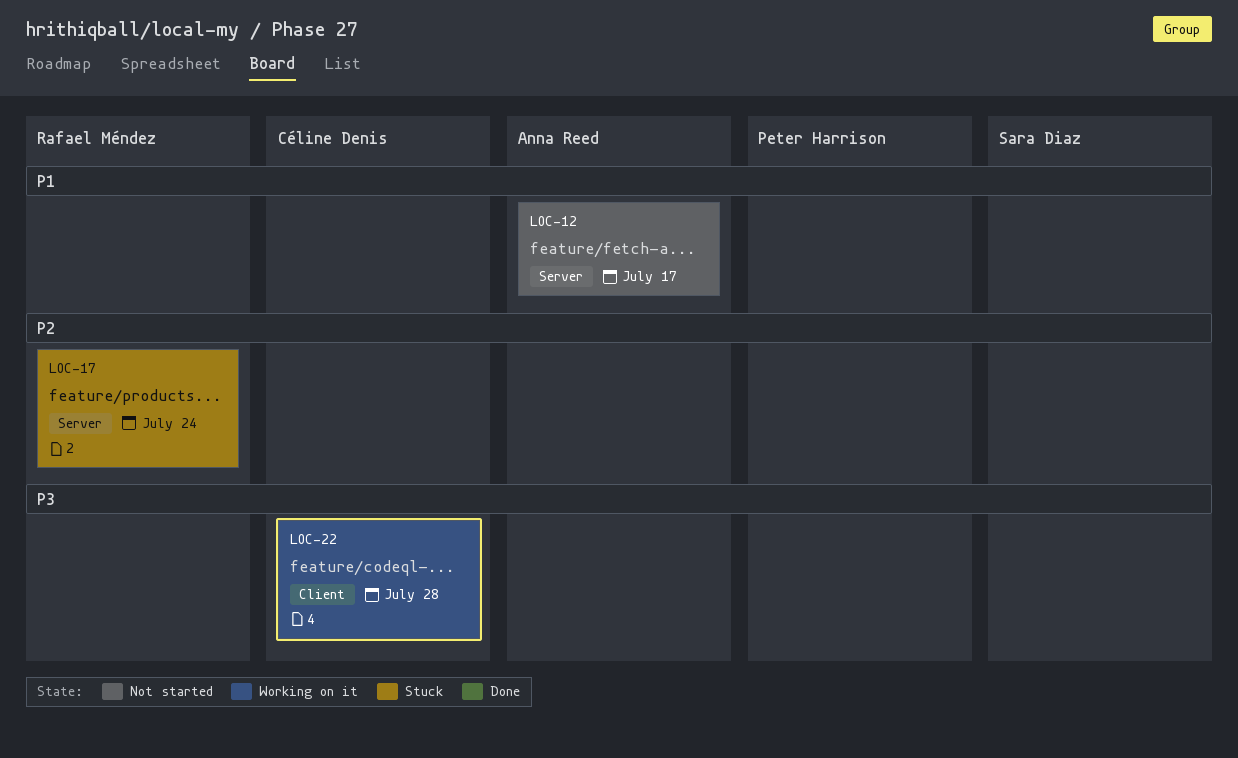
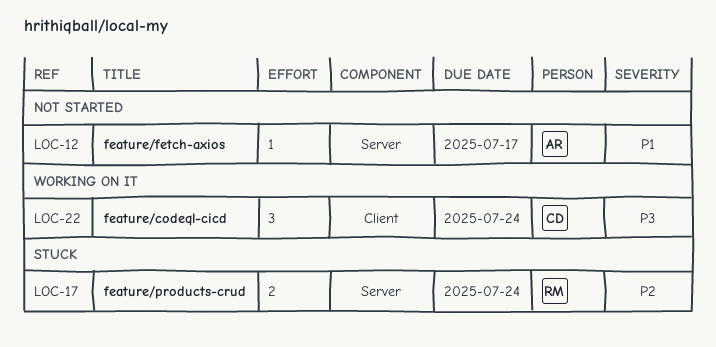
LOC-22, due: Jul 28 -> Jul 24

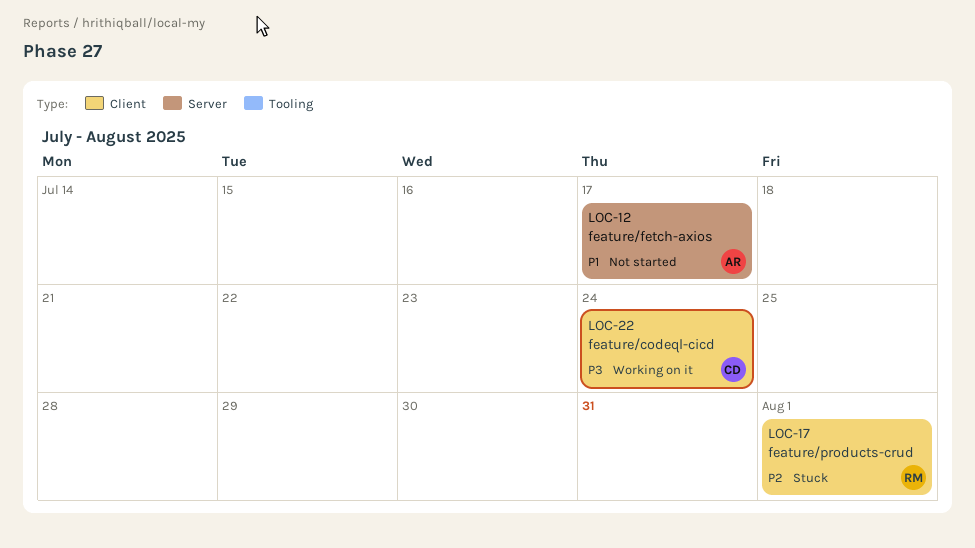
LOC-17, label: Server -> Client
LOC-17, due: Jul 24 -> Aug 1

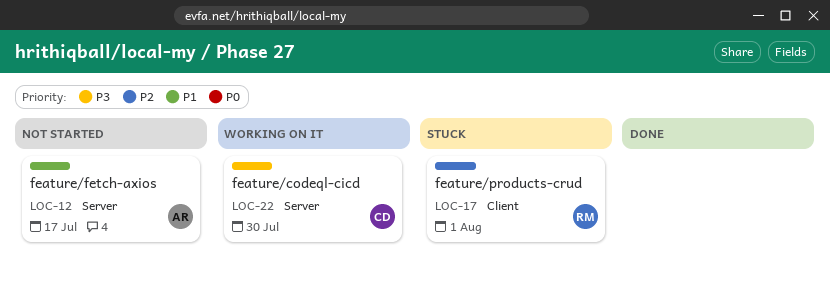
LOC-22, label: Client -> Server
LOC-22, due: Jul 24 -> Jul 30

